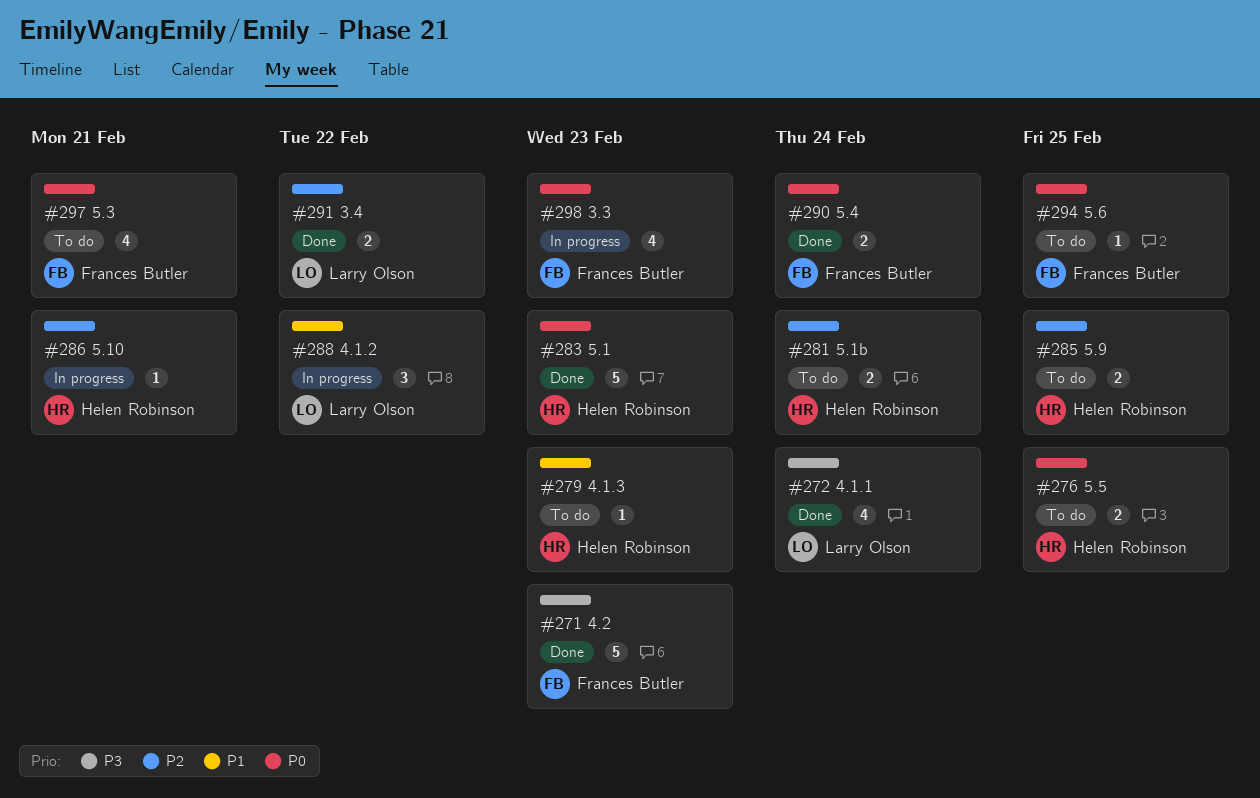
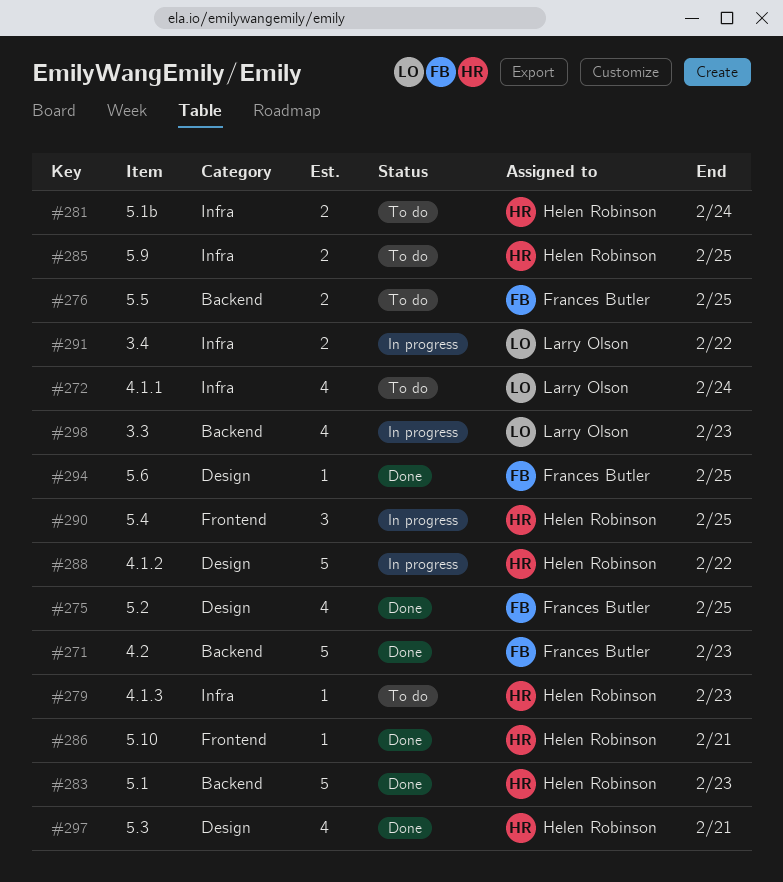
#272, status: Done -> To do
#275: none -> present
#276, owner: Helen Robinson -> Frances Butler
#286, status: In progress -> Done
#288, owner: Larry Olson -> Helen Robinson
#288, estimate: 3 -> 5
#290, status: Done -> In progress
#290, owner: Frances Butler -> Helen Robinson
#290, estimate: 2 -> 3
#290, due: Feb 24 -> Feb 25
#291, status: Done -> In progress
#294, status: To do -> Done
#297, status: To do -> Done
#297, owner: Frances Butler -> Helen Robinson
#298, owner: Frances Butler -> Larry Olson

